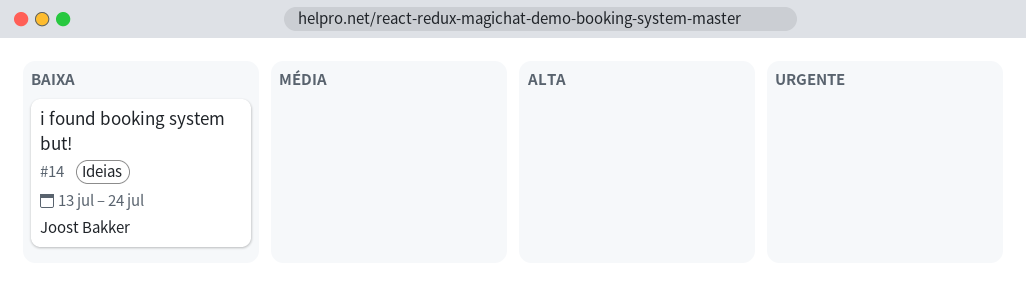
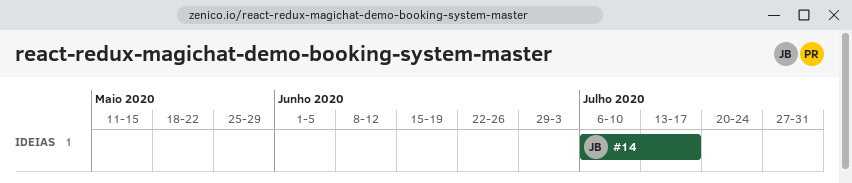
#14, start: Jul 13 -> Jul 6
#14, due: Jul 24 -> Jul 17

